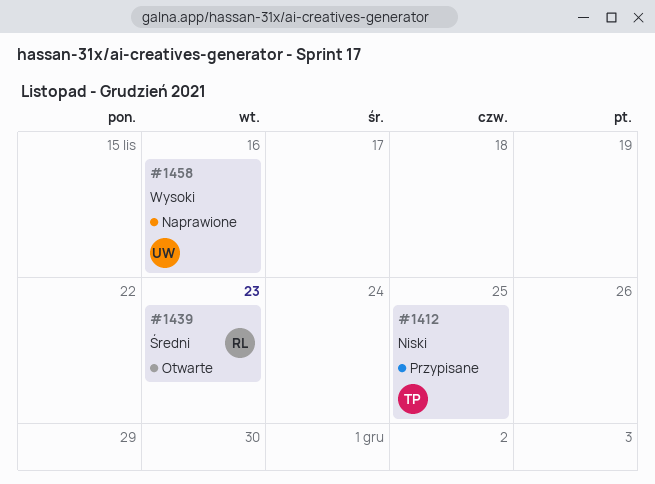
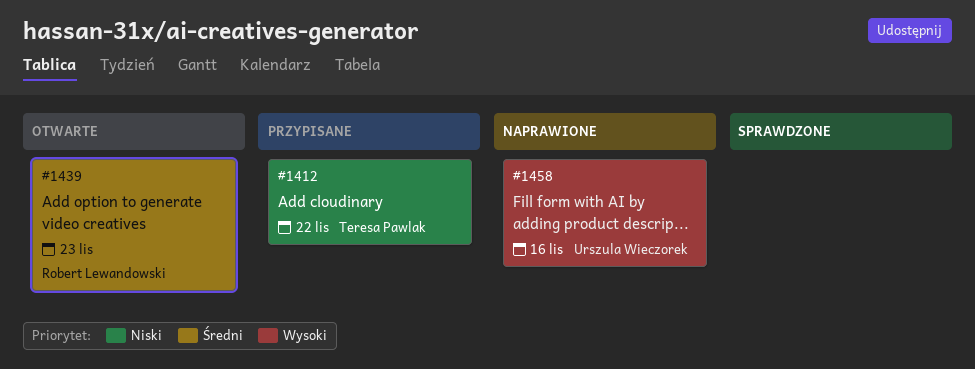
#1412, due: Nov 25 -> Nov 22

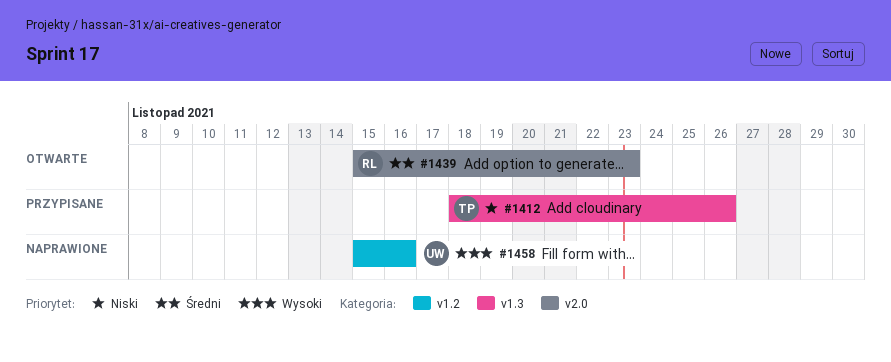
#1412, due: Nov 22 -> Nov 26

